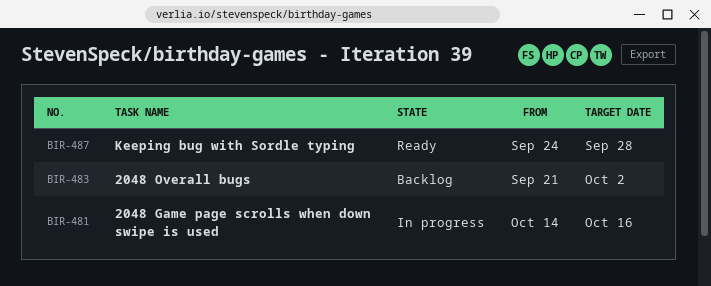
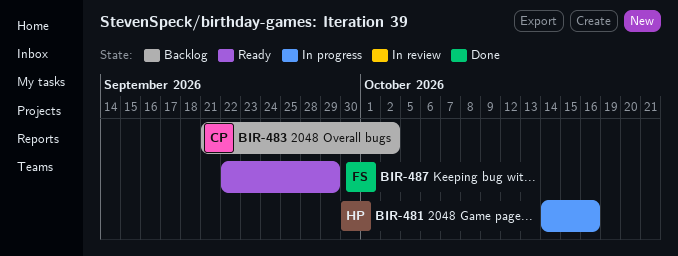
BIR-487, start: Sep 24 -> Sep 22
BIR-487, due: Sep 28 -> Sep 29

